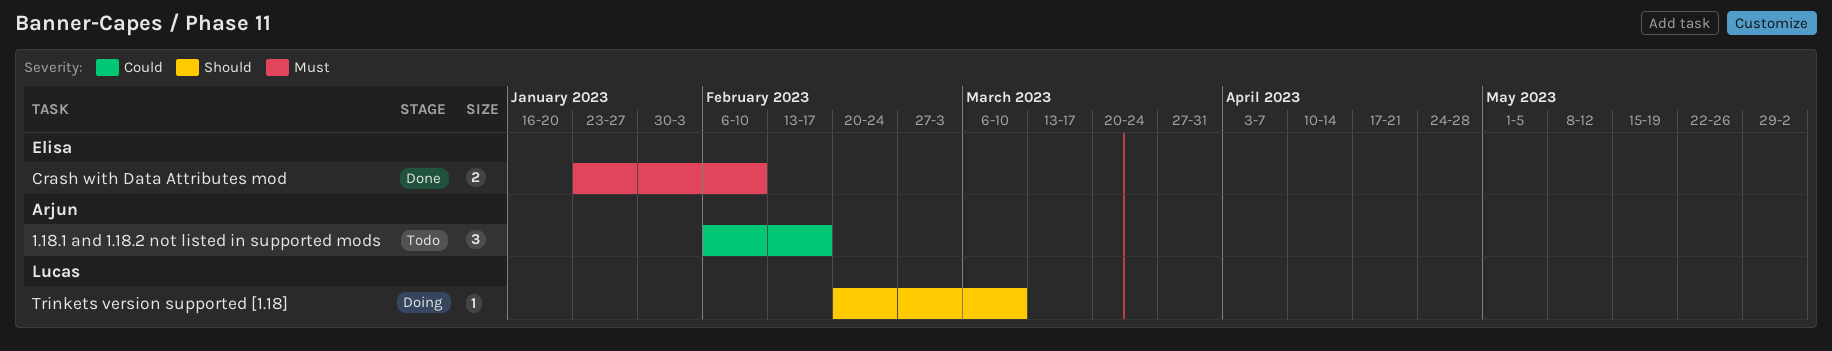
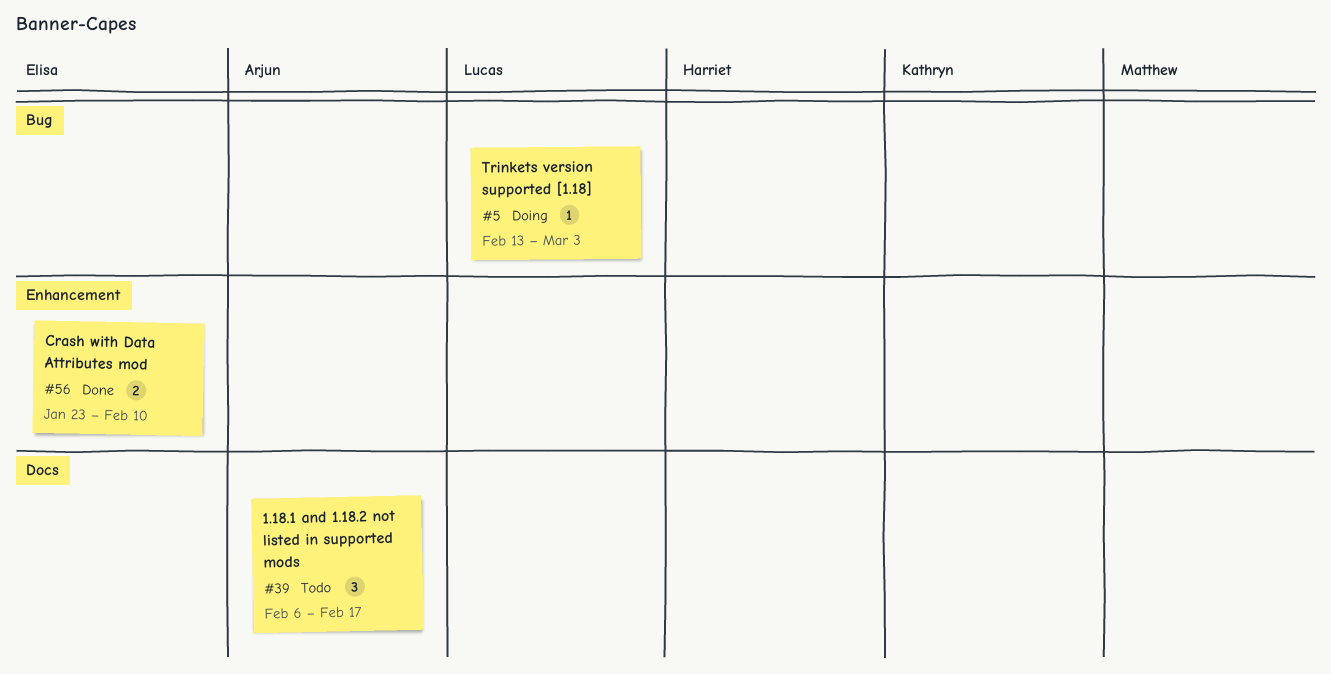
Trinkets version supported [1.18], start: Feb 20 -> Feb 13
Trinkets version supported [1.18], due: Mar 10 -> Mar 3

